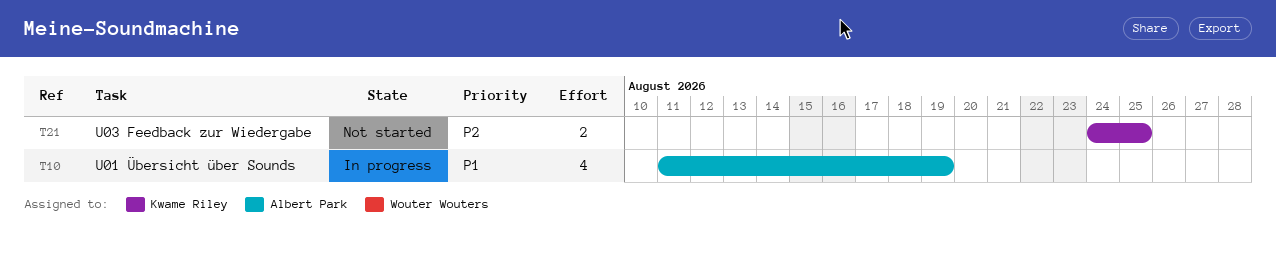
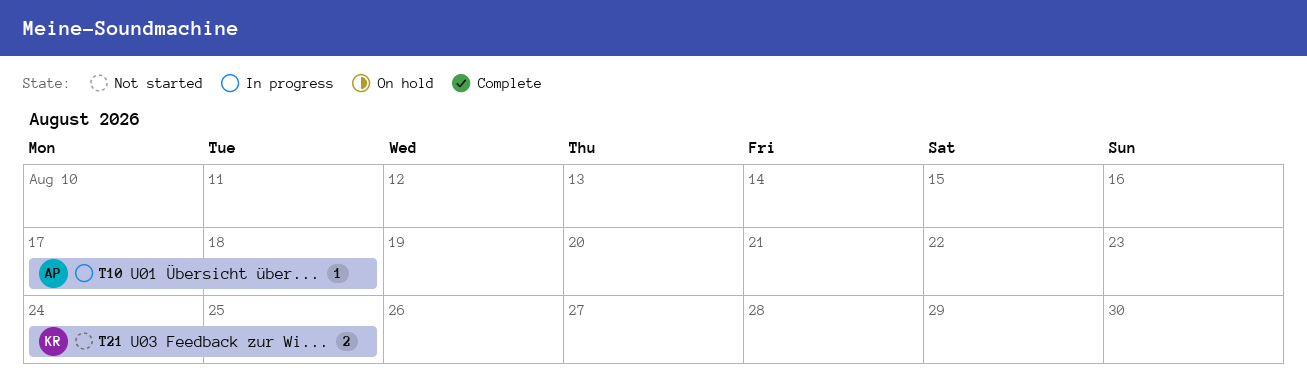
T10, estimate: 4 -> 1
T10, start: Aug 11 -> Aug 17
T10, due: Aug 19 -> Aug 18

